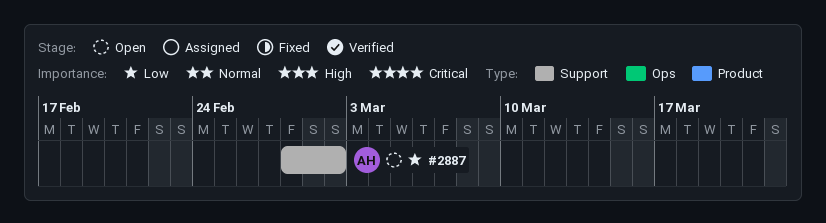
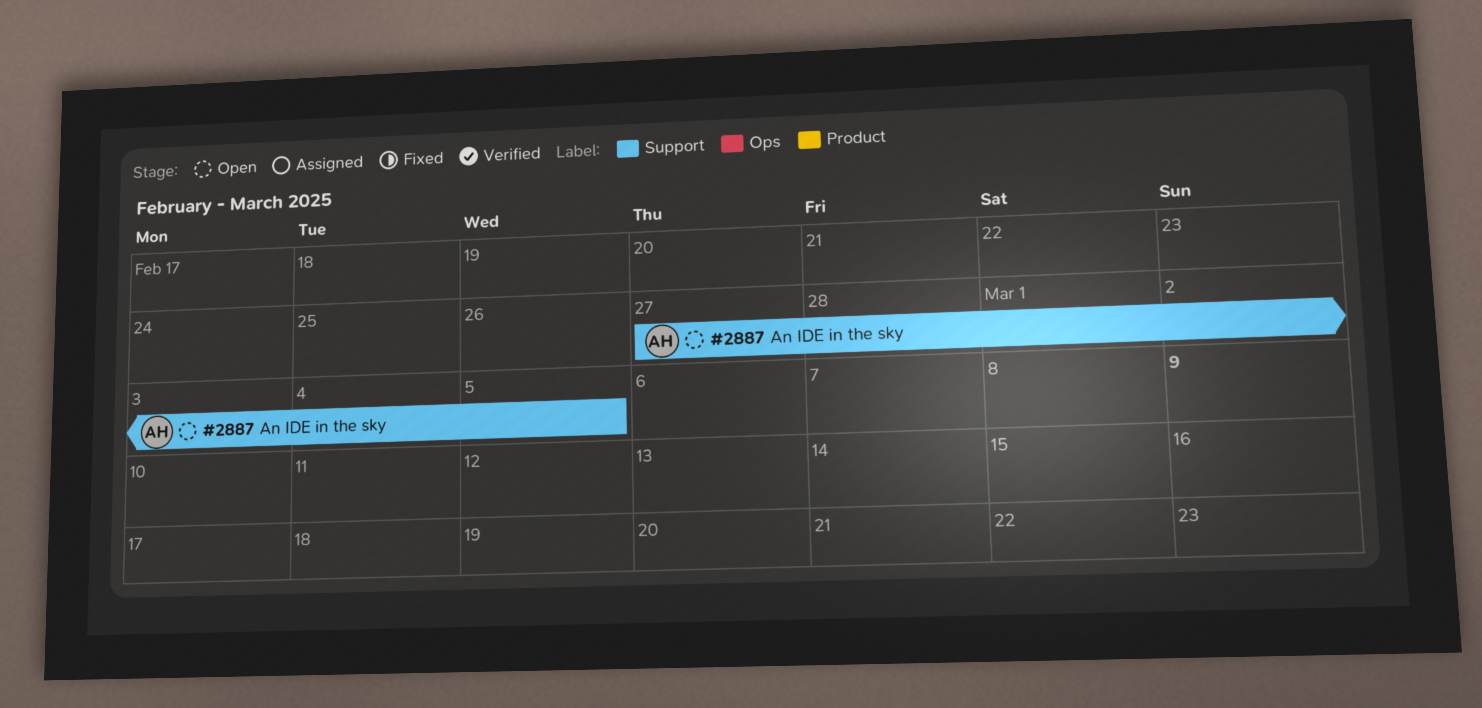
#2887, start: Feb 28 -> Feb 27
#2887, due: Mar 2 -> Mar 5

